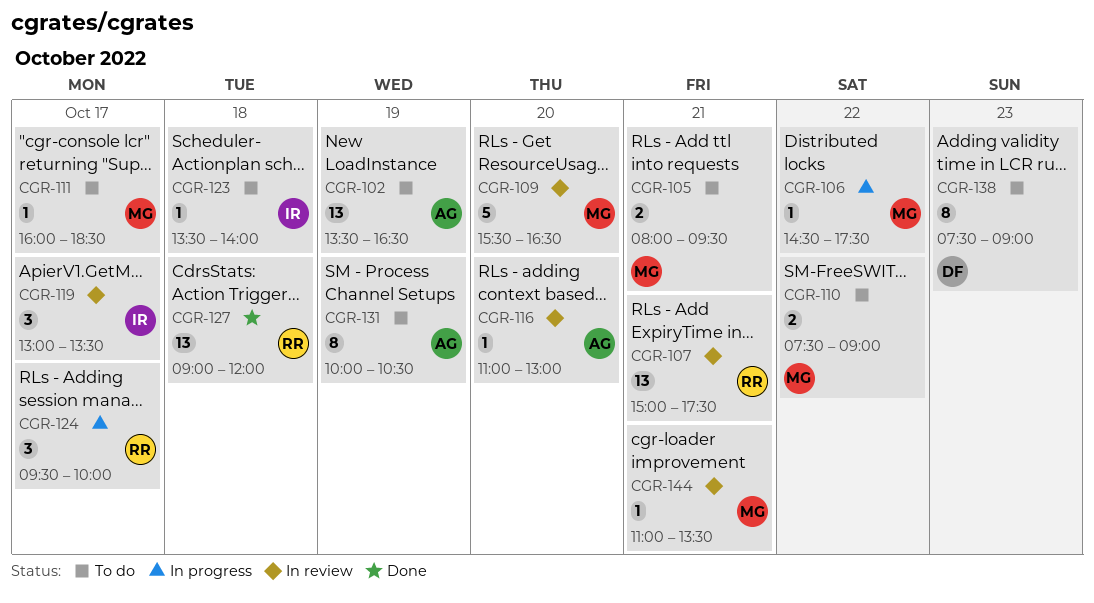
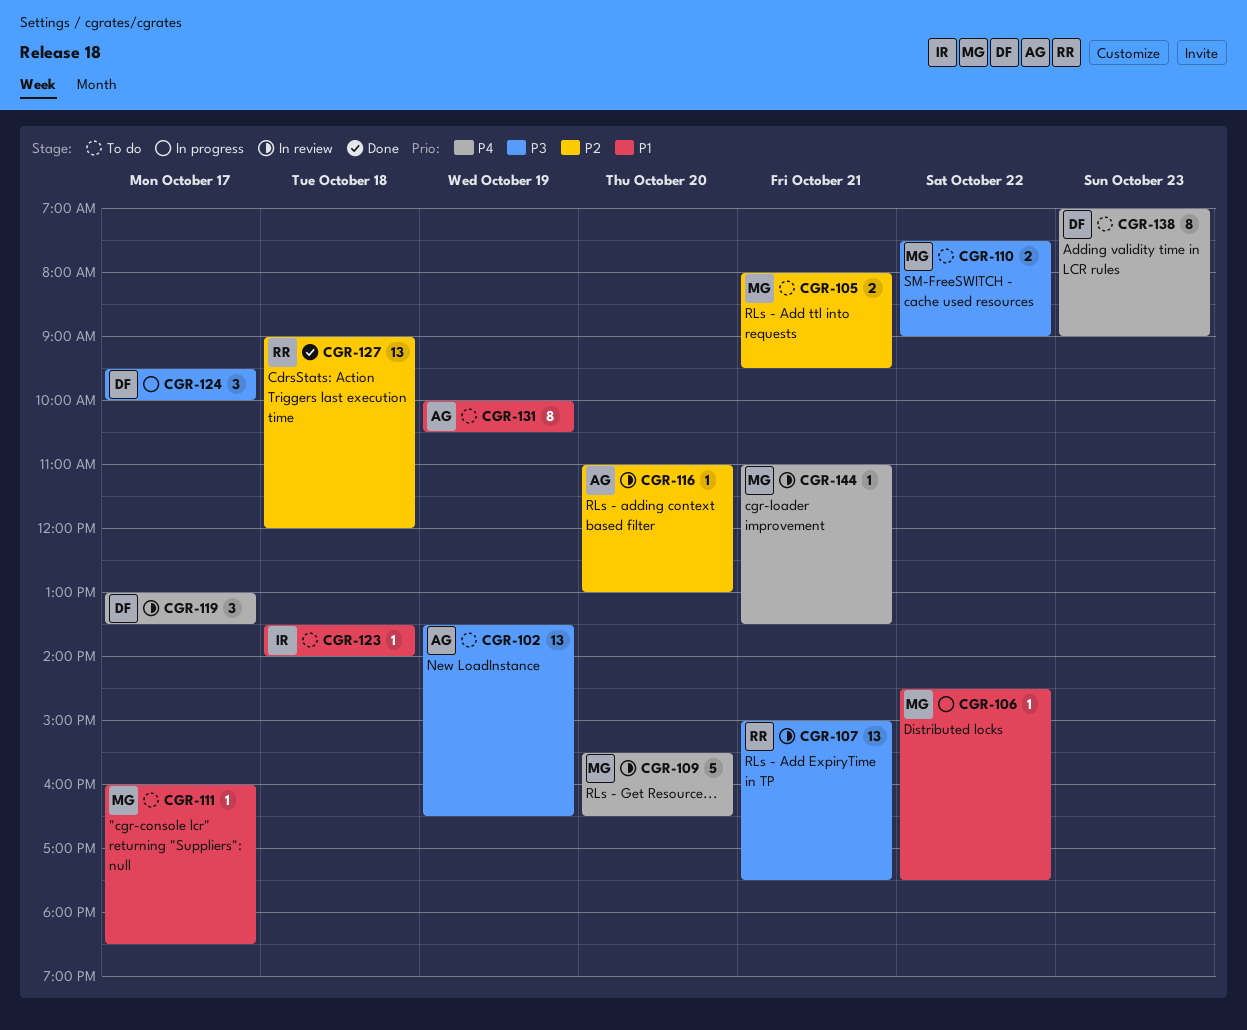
CGR-119, owner: IR -> DF
CGR-124, owner: RR -> DF
CGR-138, begins: 07:30 -> 07:00

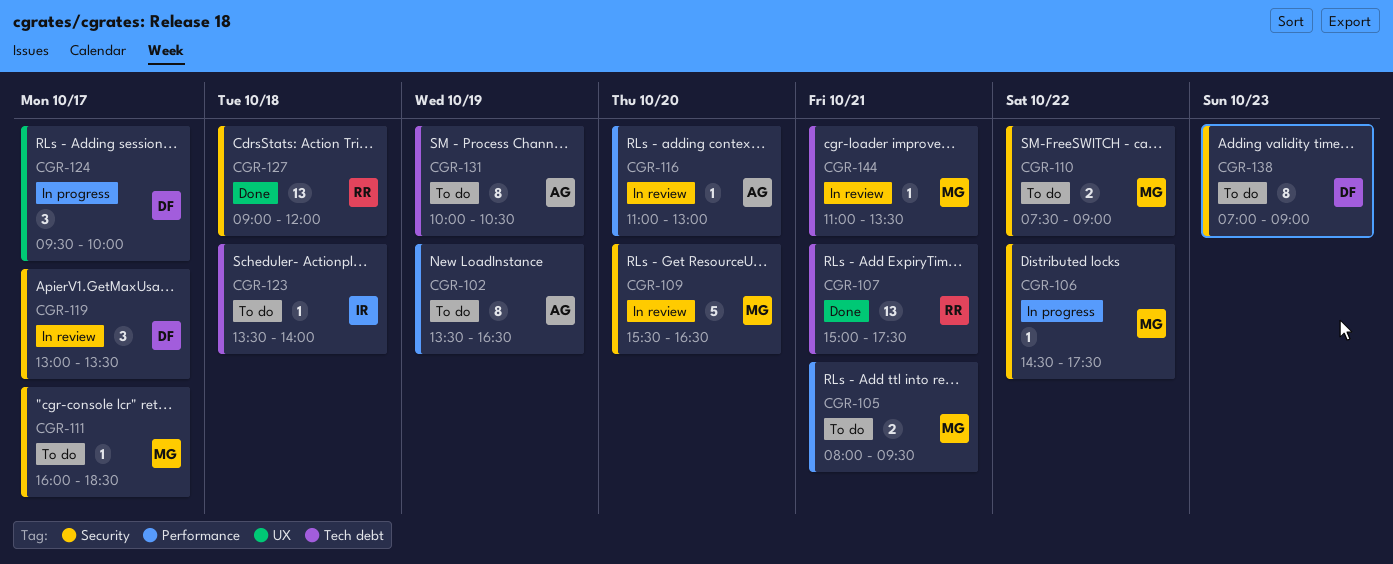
CGR-102, estimate: 13 -> 8
CGR-107, status: In review -> Done

